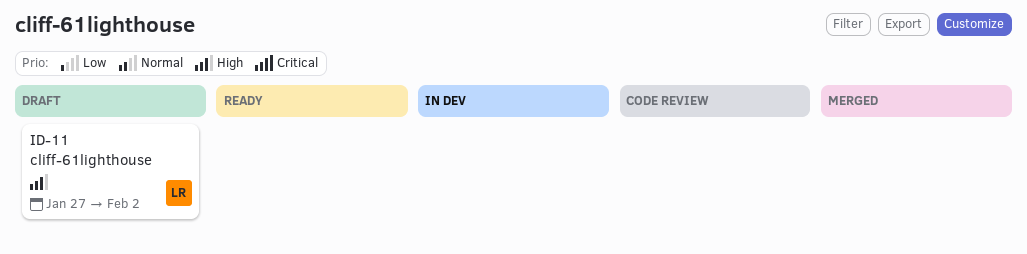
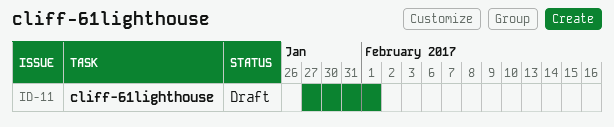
ID-11, due: Feb 2 -> Feb 1

